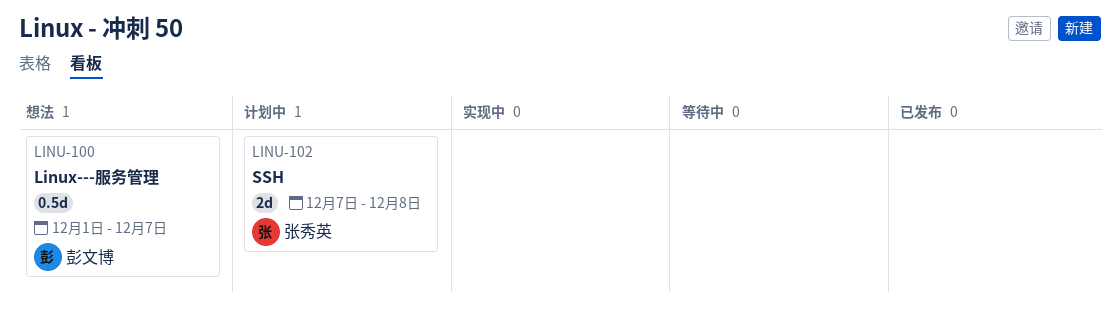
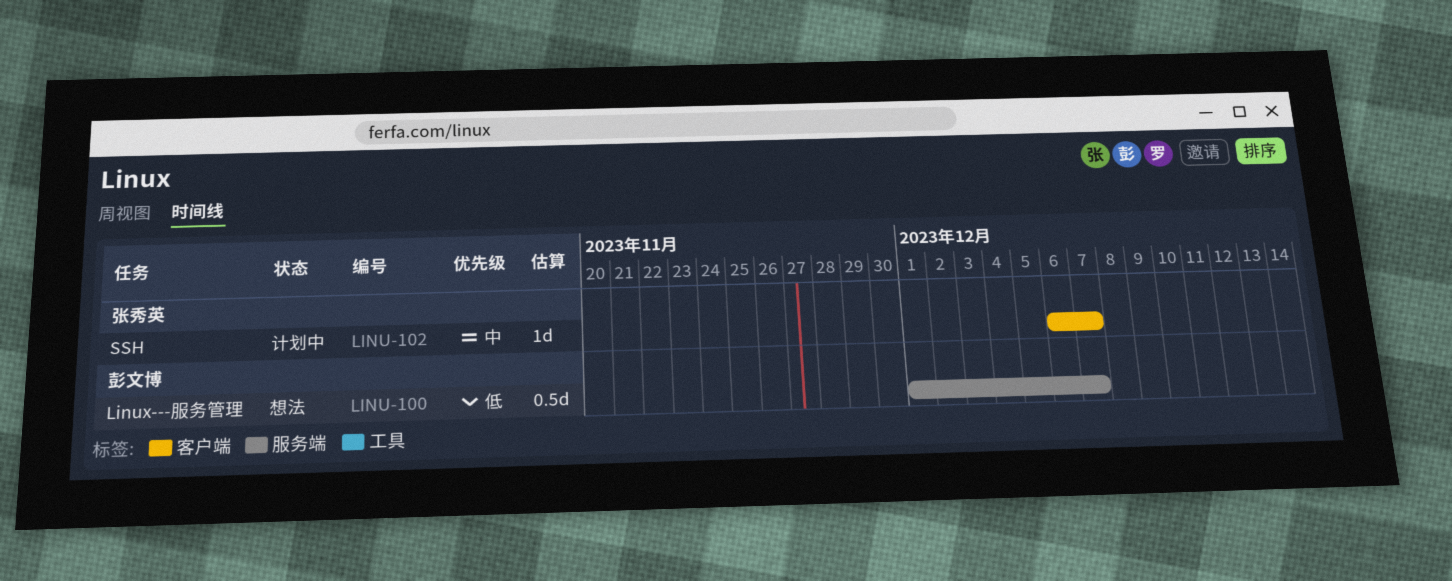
LINU-102, estimate: 2d -> 1d
LINU-102, start: Dec 7 -> Dec 6
LINU-102, due: Dec 8 -> Dec 7

